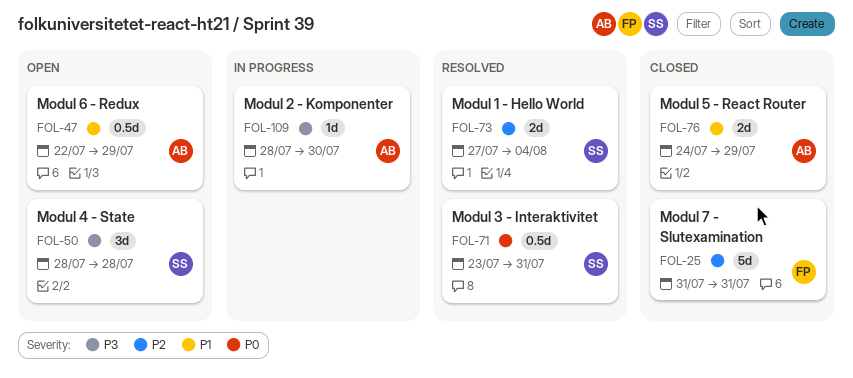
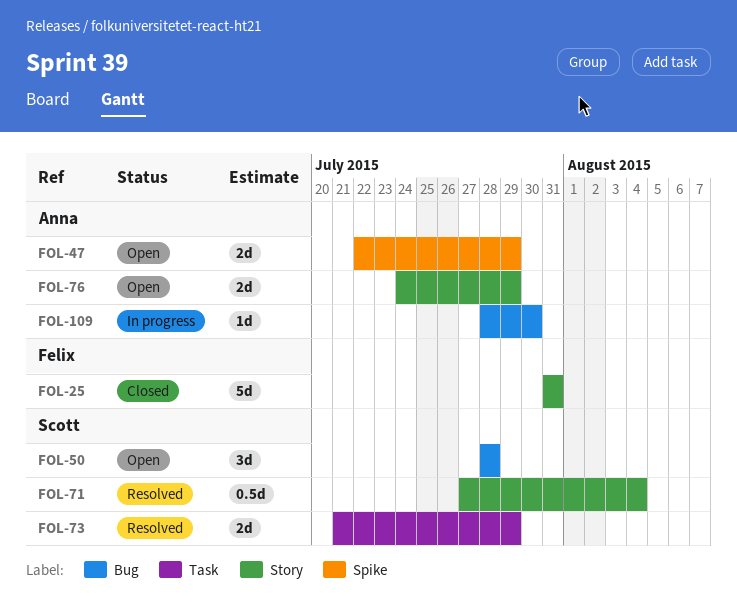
FOL-47, estimate: 0.5d -> 2d
FOL-71, start: Jul 23 -> Jul 27
FOL-71, due: Jul 31 -> Aug 4
FOL-73, start: Jul 27 -> Jul 21
FOL-73, due: Aug 4 -> Jul 29
FOL-76, status: Closed -> Open

